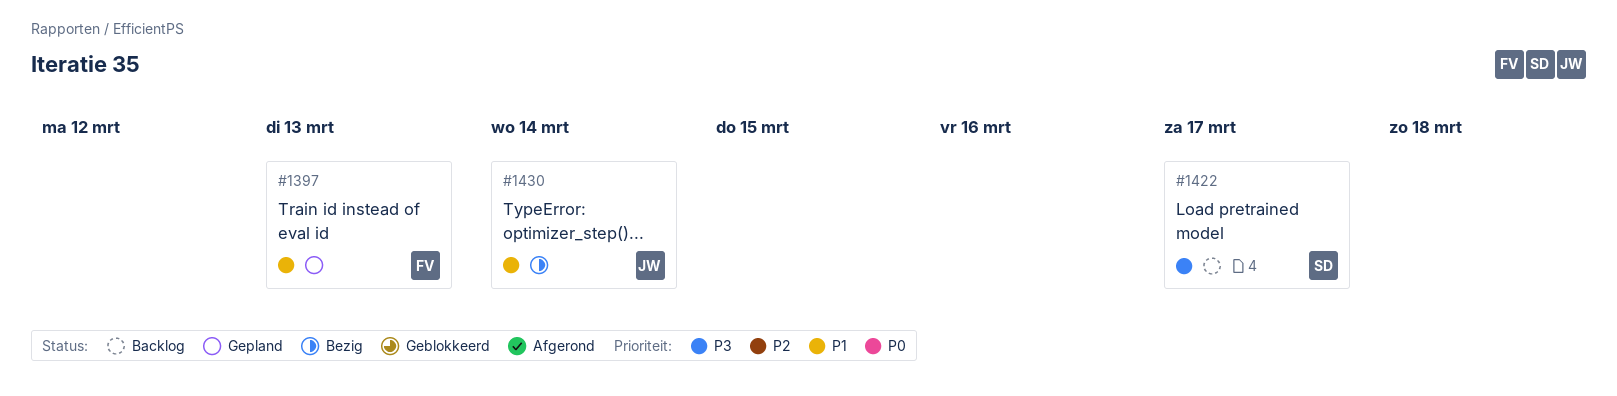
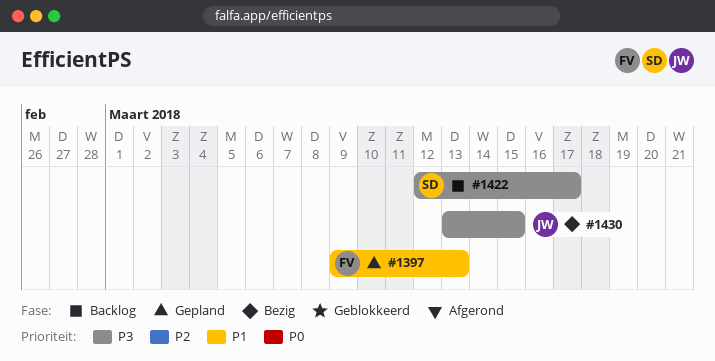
#1430, priority: P1 -> P3
#1430, due: Mar 14 -> Mar 15

